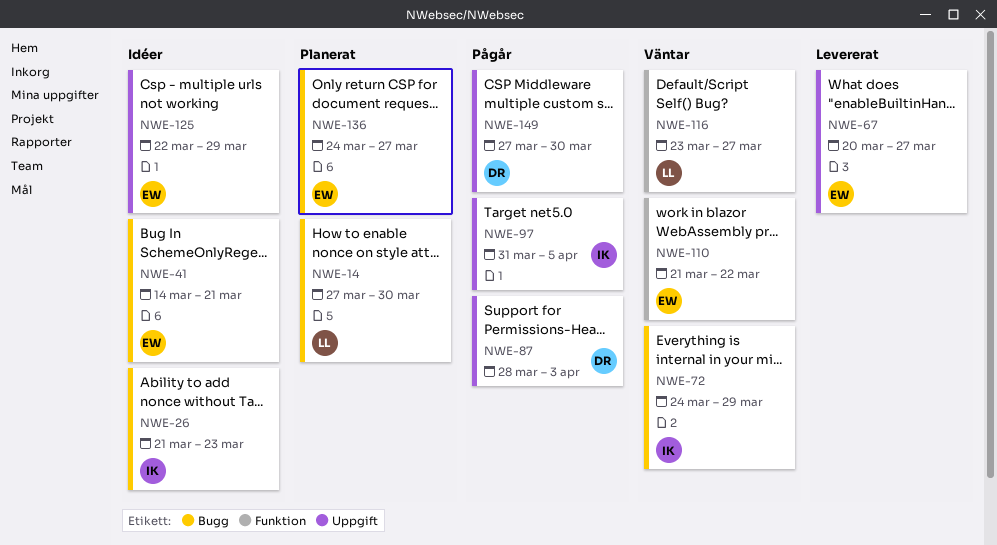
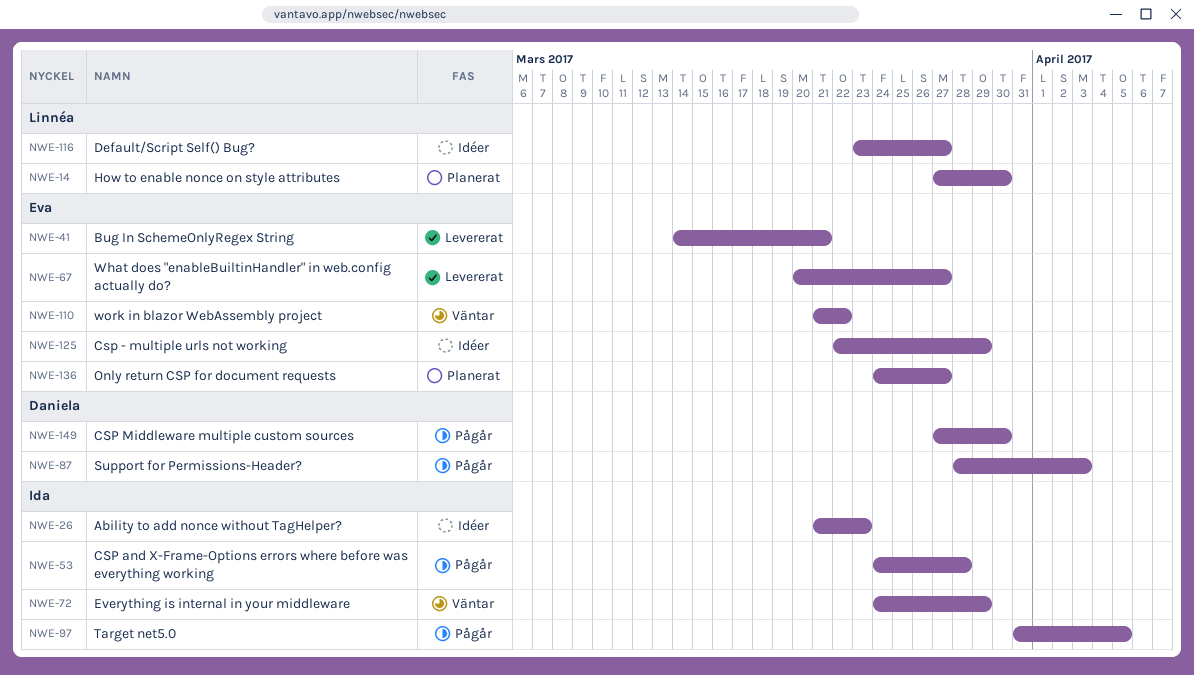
NWE-41, status: Idéer -> Levererat
NWE-53: none -> present
NWE-116, status: Väntar -> Idéer

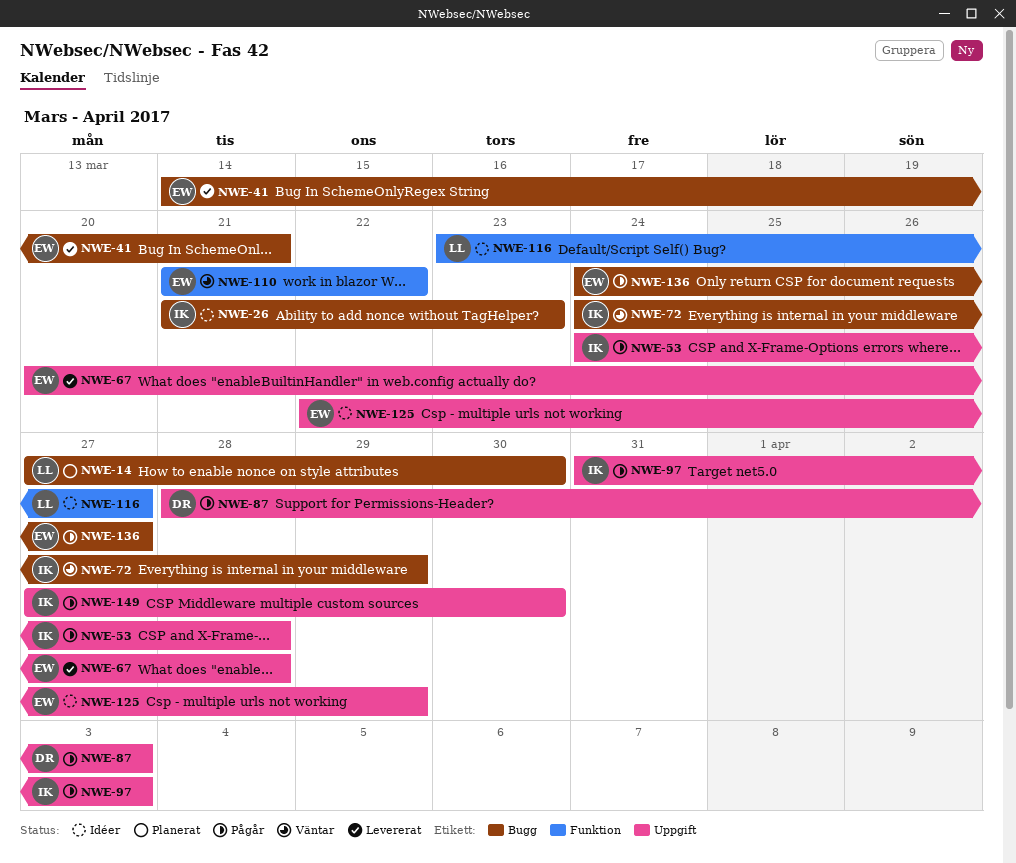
NWE-67, due: Mar 27 -> Mar 28
NWE-97, due: Apr 5 -> Apr 3
NWE-136, status: Planerat -> Pågår
NWE-149, owner: Daniela -> Ida

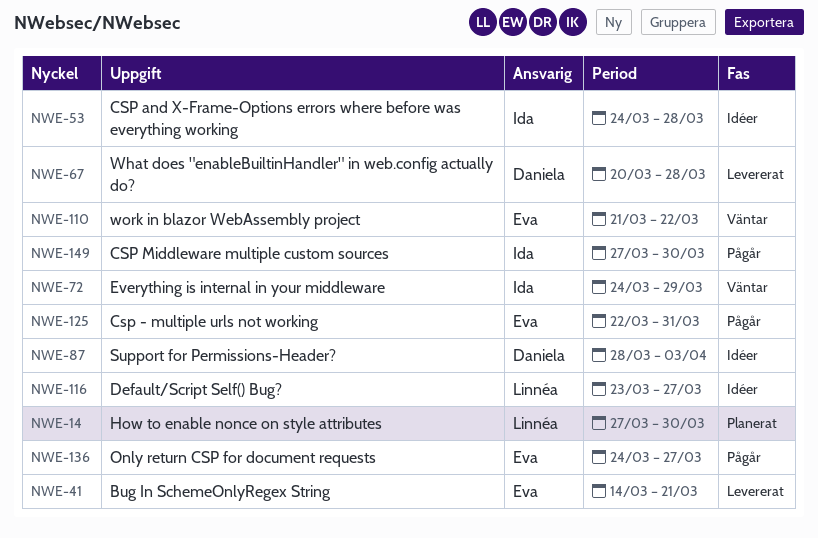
NWE-26: present -> none
NWE-53, status: Pågår -> Idéer
NWE-67, owner: Eva -> Daniela
NWE-87, status: Pågår -> Idéer
NWE-97: present -> none
NWE-125, status: Idéer -> Pågår
NWE-125, due: Mar 29 -> Mar 31

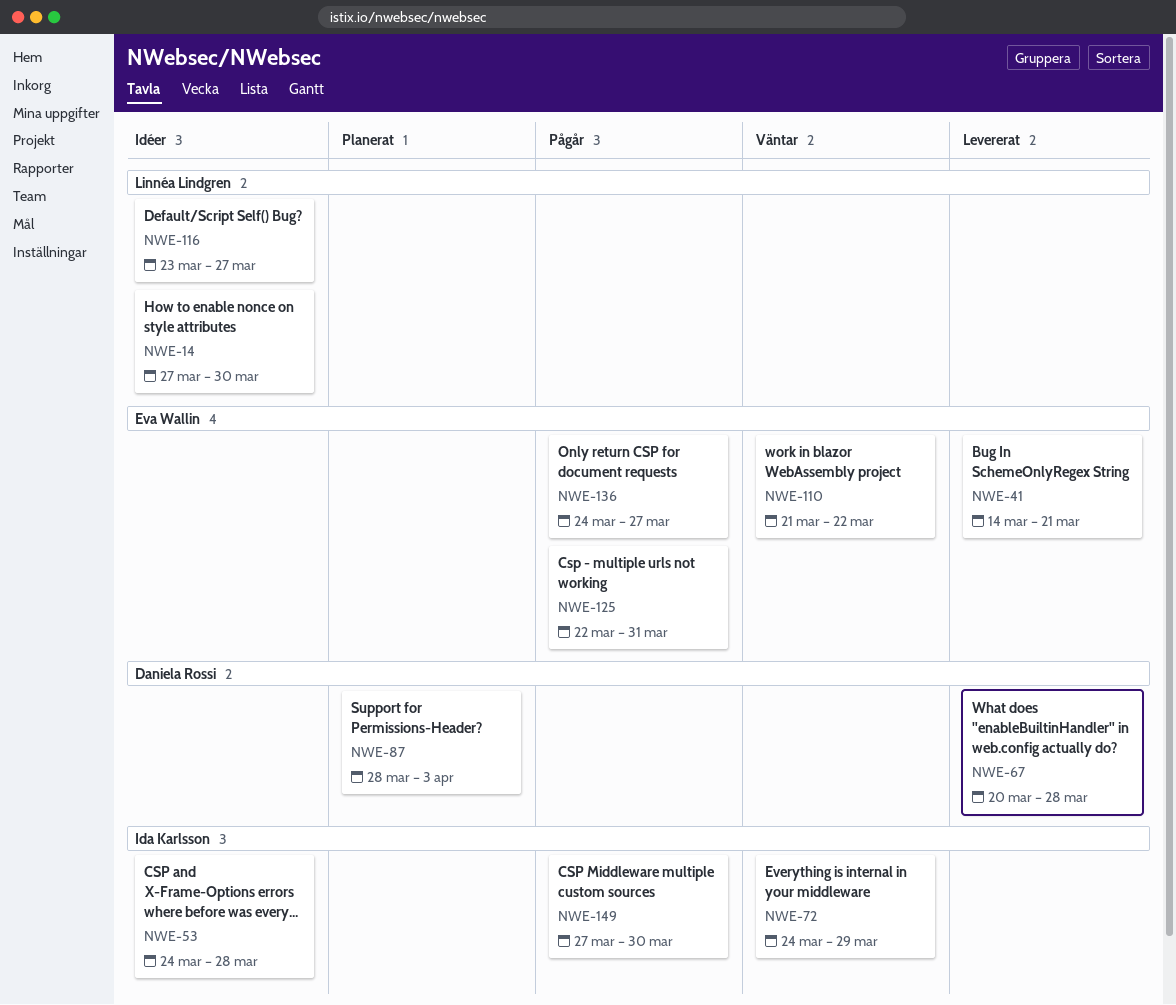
NWE-14, status: Planerat -> Idéer
NWE-87, status: Idéer -> Planerat

